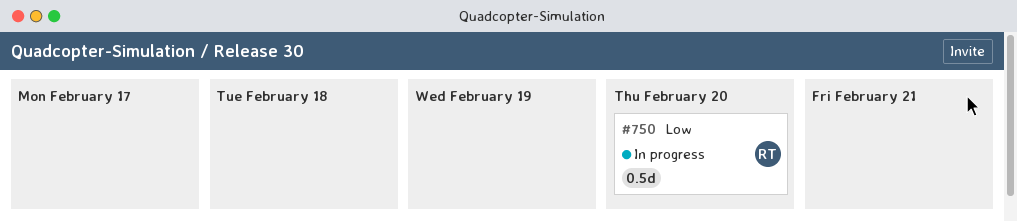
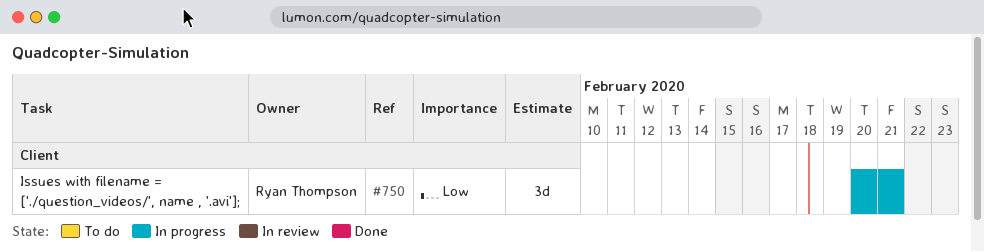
#750, estimate: 0.5d -> 3d
#750, due: Feb 20 -> Feb 21

